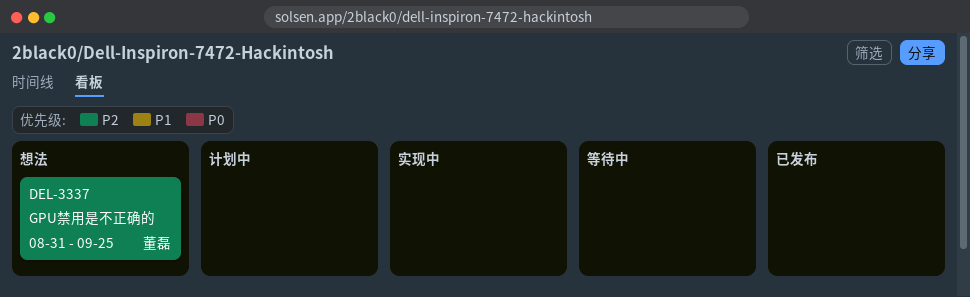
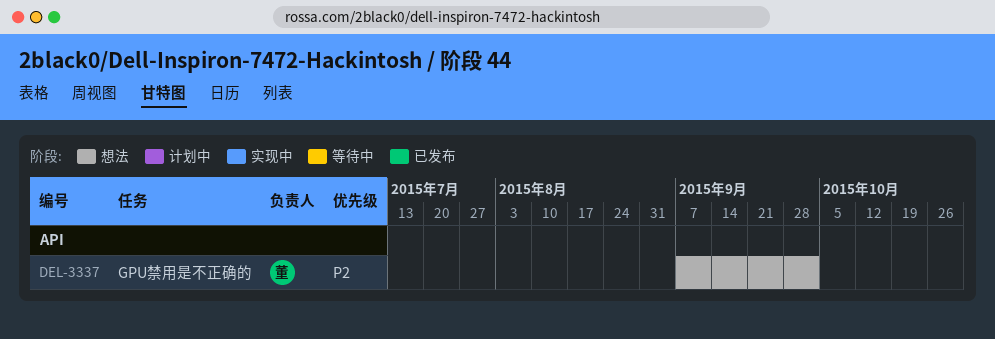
DEL-3337, start: Aug 31 -> Sep 7
DEL-3337, due: Sep 25 -> Oct 2

